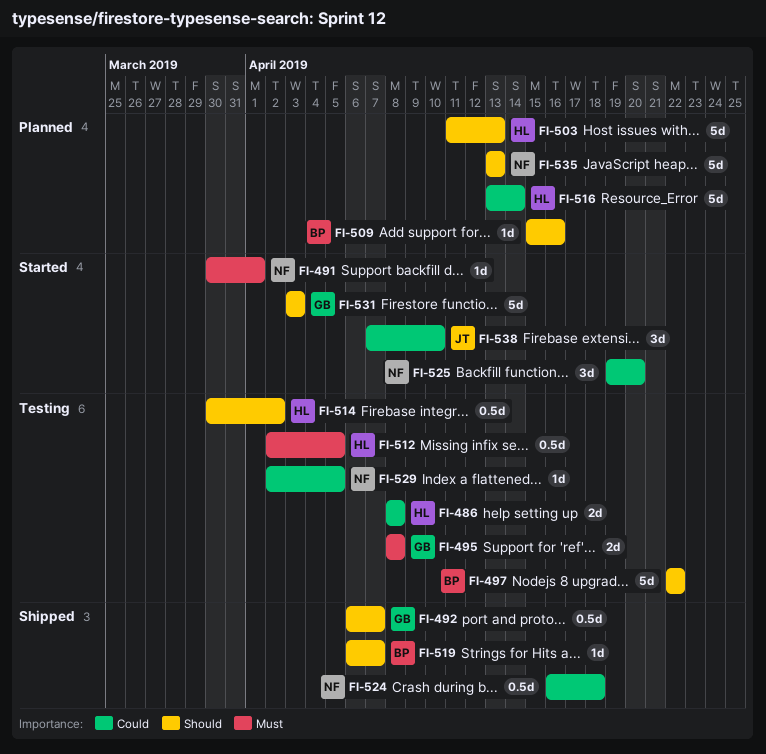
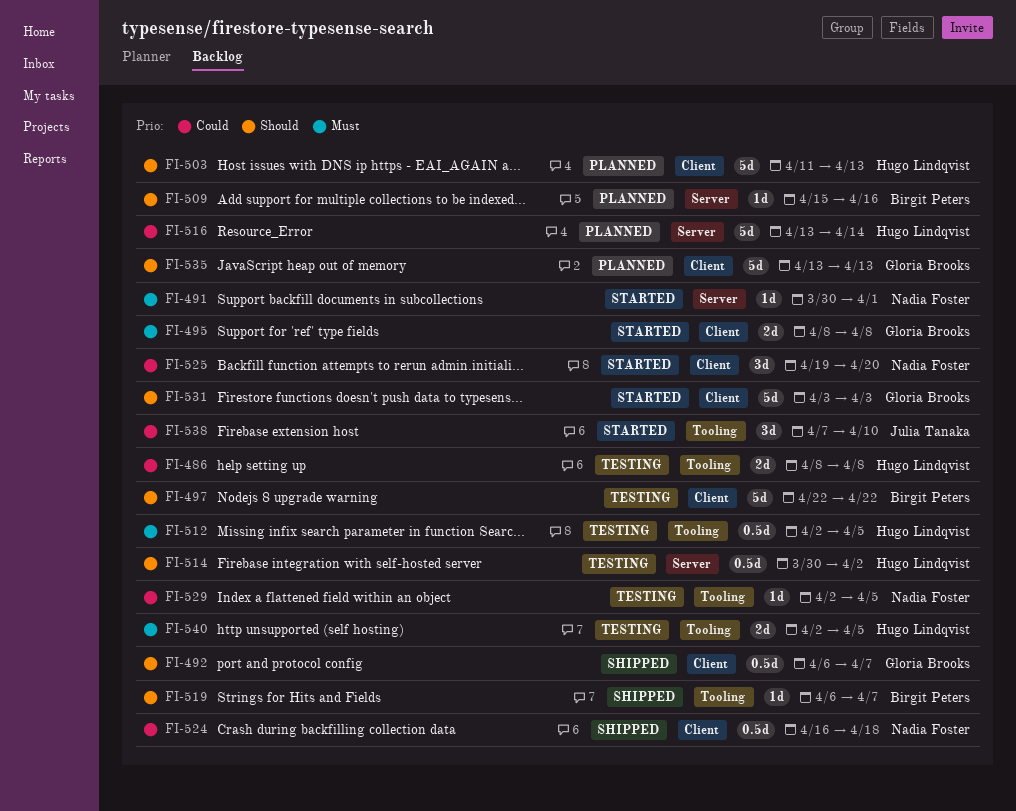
FI-495, status: Testing -> Started
FI-535, owner: Nadia Foster -> Gloria Brooks
FI-540: none -> present

